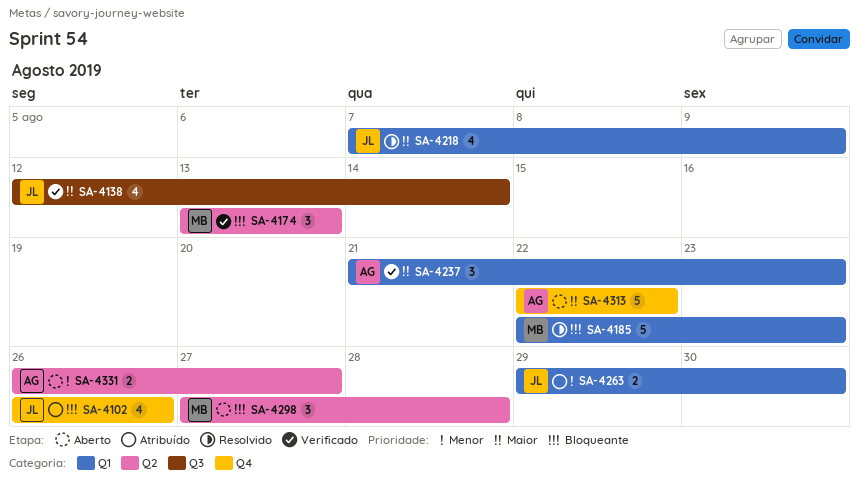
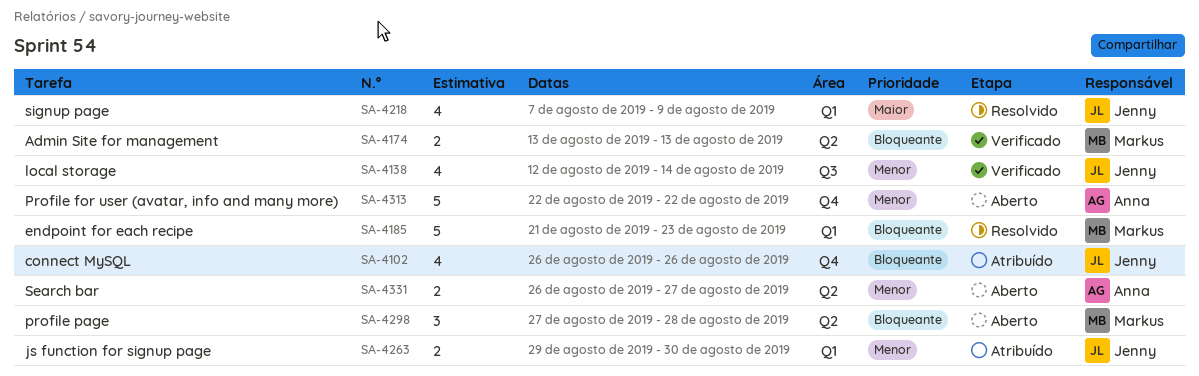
SA-4138, priority: Maior -> Menor
SA-4174, estimate: 3 -> 2
SA-4185, start: Aug 22 -> Aug 21
SA-4237: present -> none
SA-4313, priority: Maior -> Menor

